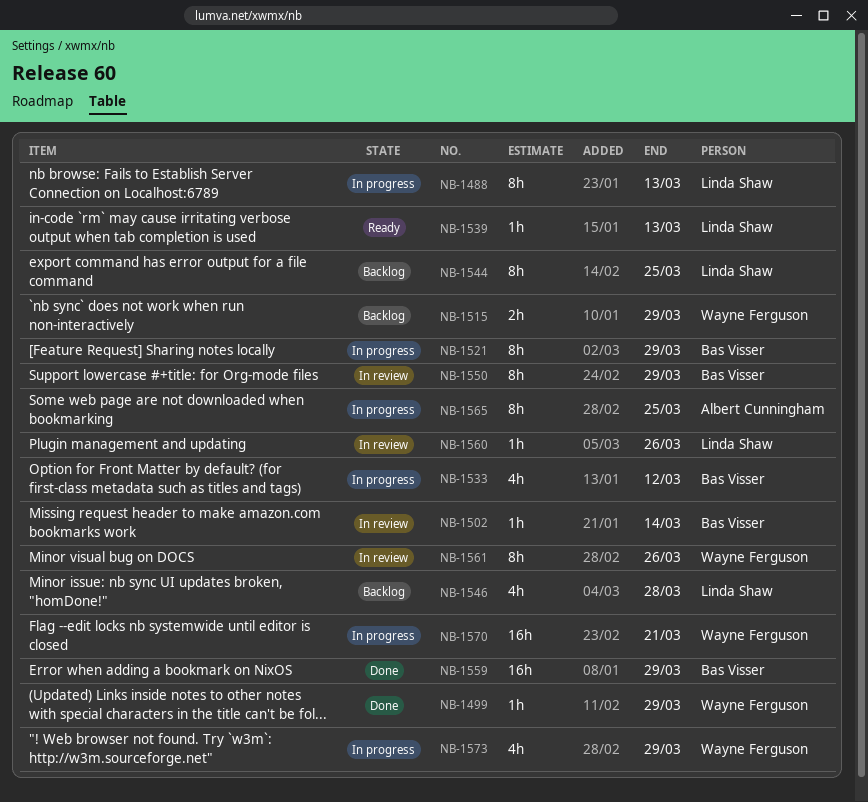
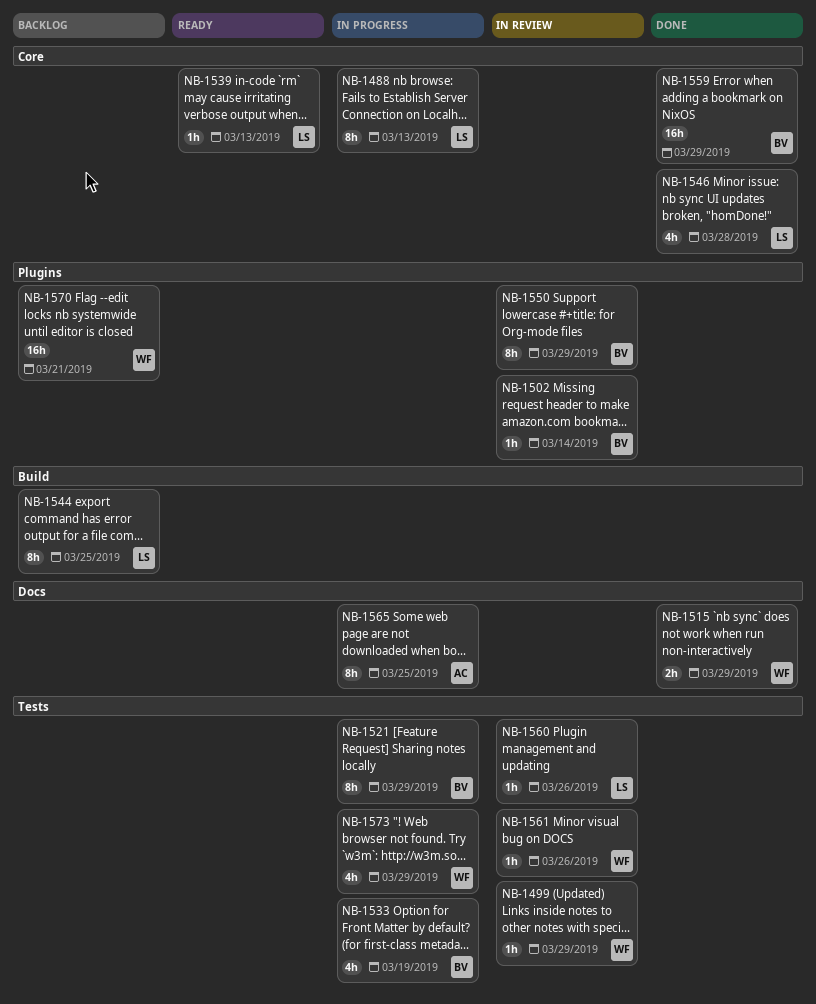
NB-1499, status: Done -> In review
NB-1515, status: Backlog -> Done
NB-1533, due: Mar 12 -> Mar 19
NB-1546, status: Backlog -> Done
NB-1561, estimate: 8h -> 1h
NB-1570, status: In progress -> Backlog

